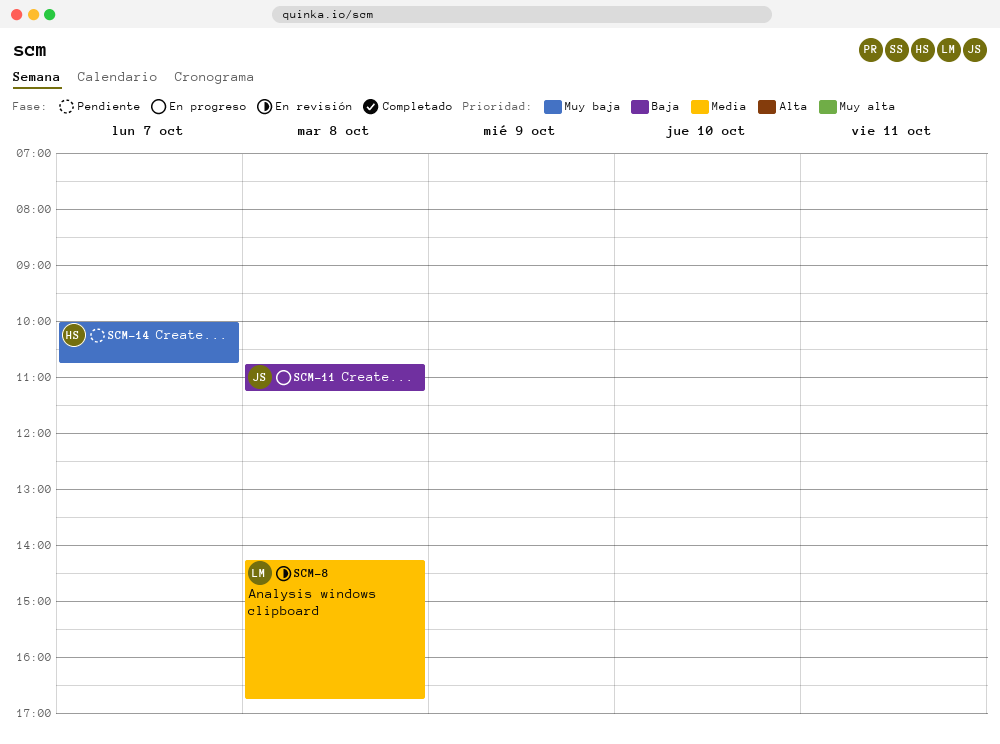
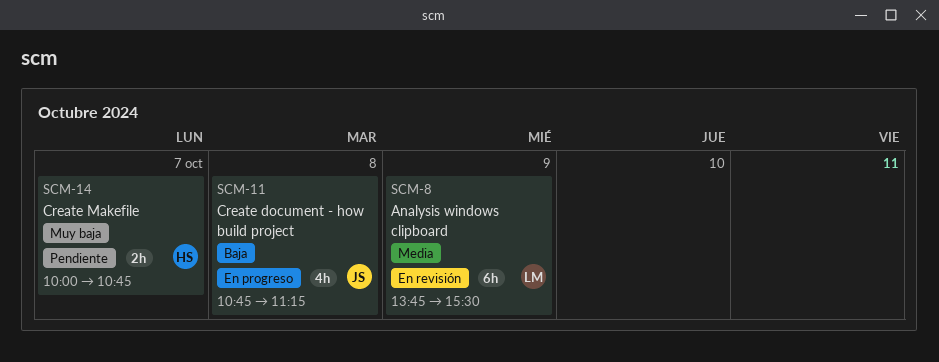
SCM-8, day: Oct 8 -> Oct 9
SCM-8, begins: 14:15 -> 13:45
SCM-8, ends: 16:45 -> 15:30

